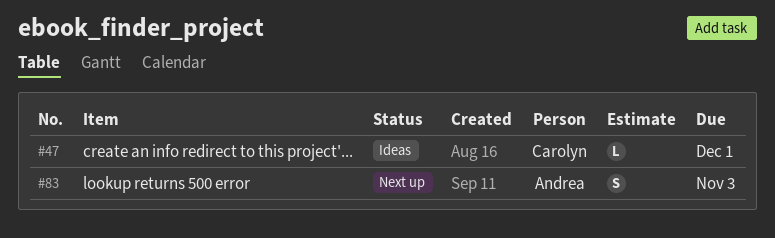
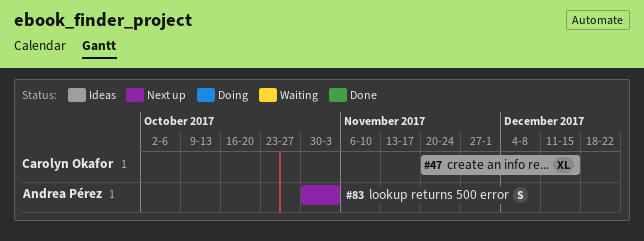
#47, estimate: L -> XL
#47, due: Dec 1 -> Dec 15

